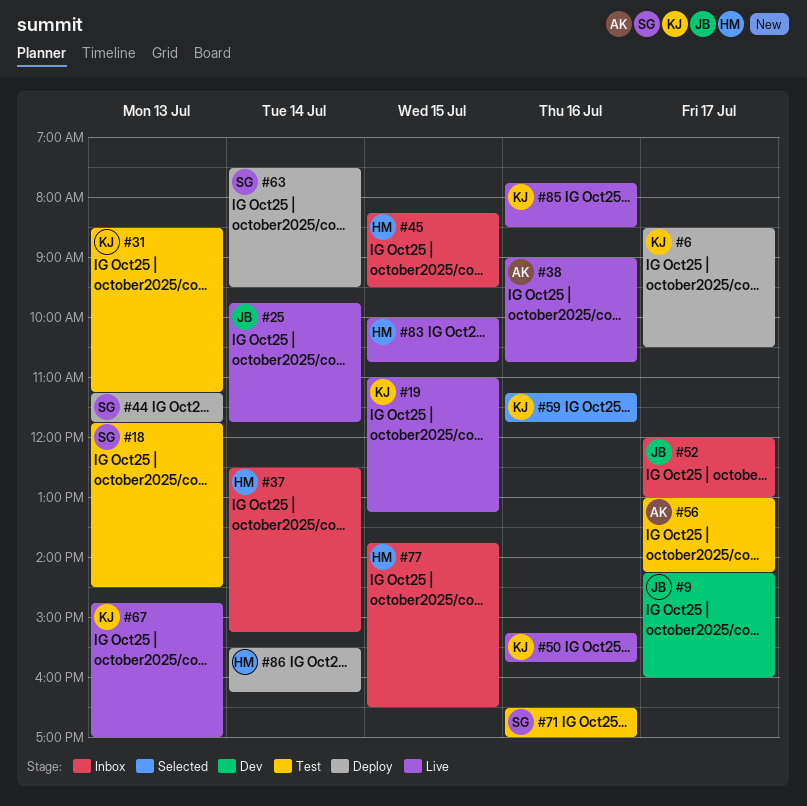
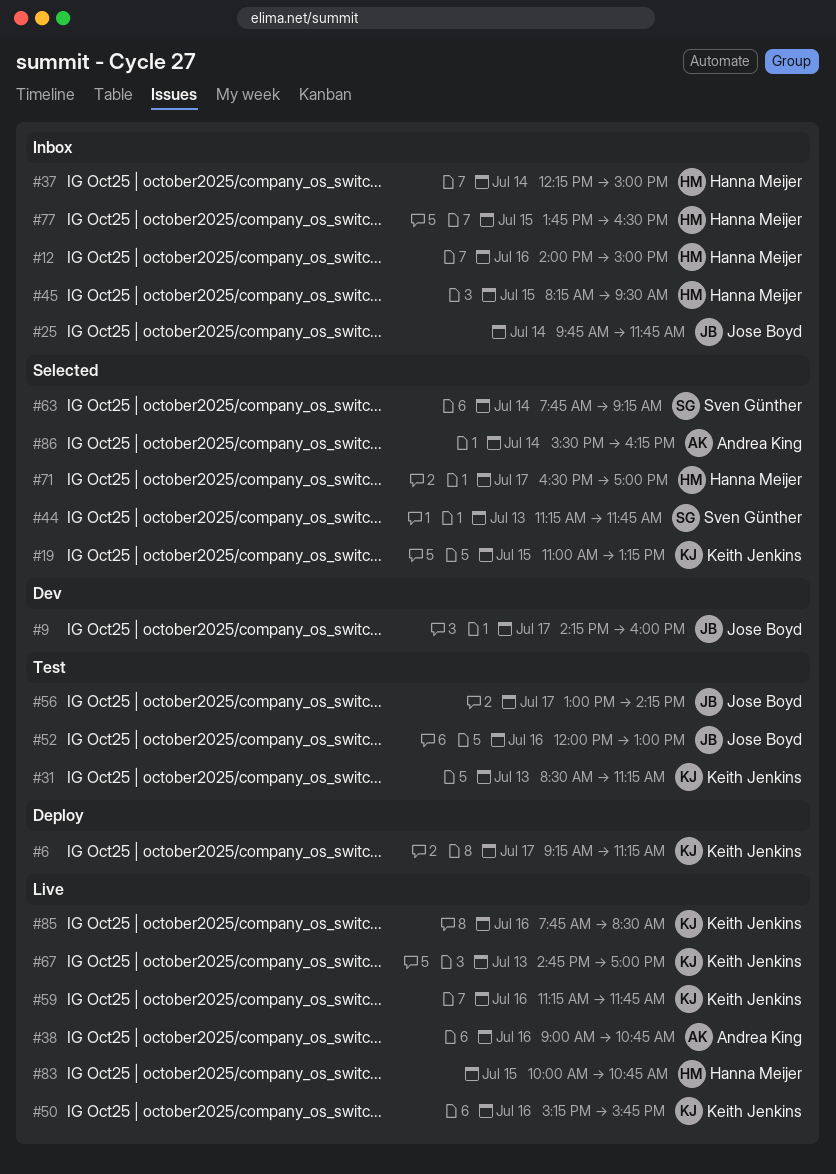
#6, begins: 08:30 -> 09:15
#6, ends: 10:30 -> 11:15
#12: none -> present
#18: present -> none
#19, status: Live -> Selected
#25, status: Live -> Inbox
#37, begins: 12:30 -> 12:15
#37, ends: 15:15 -> 15:00
#44, status: Deploy -> Selected
#52, status: Inbox -> Test
#52, day: Jul 17 -> Jul 16
#56, owner: Andrea King -> Jose Boyd
#59, status: Selected -> Live
#63, status: Deploy -> Selected
#63, begins: 07:30 -> 07:45
#63, ends: 09:30 -> 09:15
#71, status: Test -> Selected
#71, owner: Sven Günther -> Hanna Meijer
#71, day: Jul 16 -> Jul 17
#86, status: Deploy -> Selected
#86, owner: Hanna Meijer -> Andrea King

